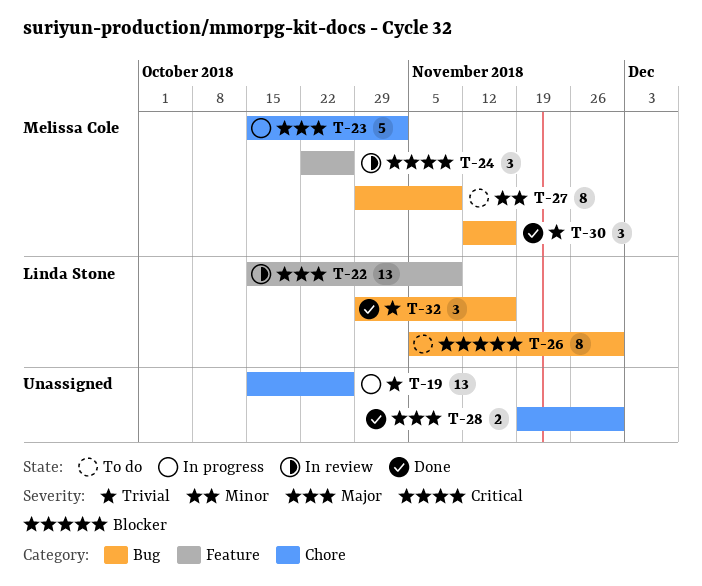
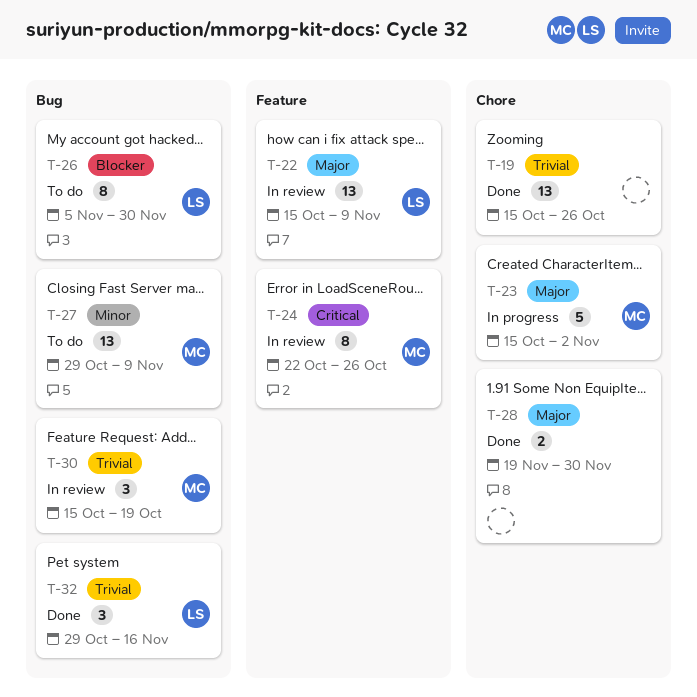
T-19, status: In progress -> Done
T-24, estimate: 3 -> 8
T-27, estimate: 8 -> 13
T-30, status: Done -> In review
T-30, start: Nov 12 -> Oct 15
T-30, due: Nov 16 -> Oct 19

